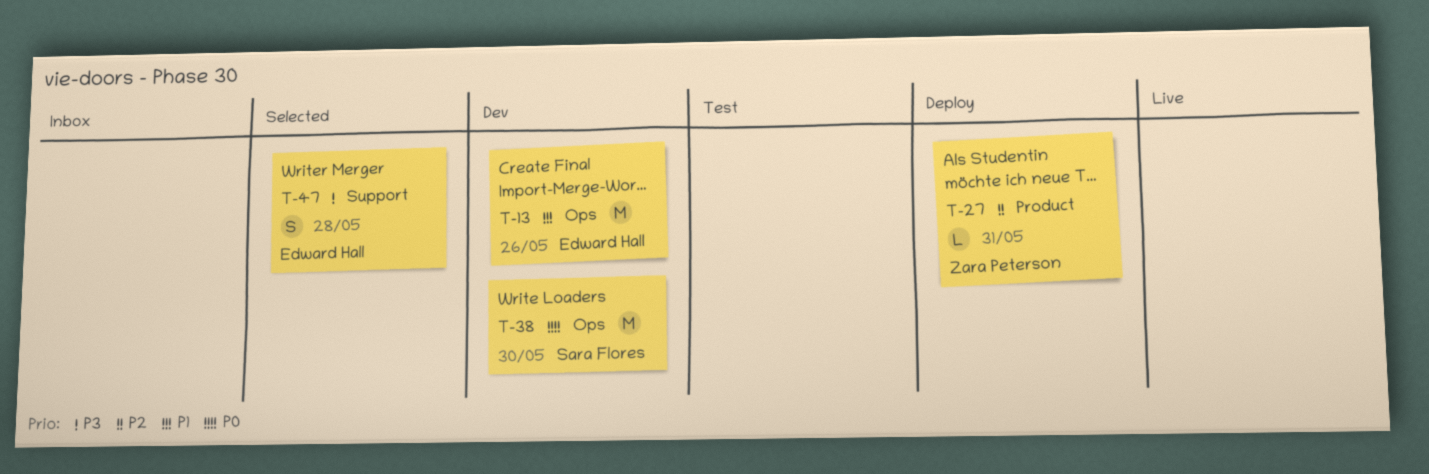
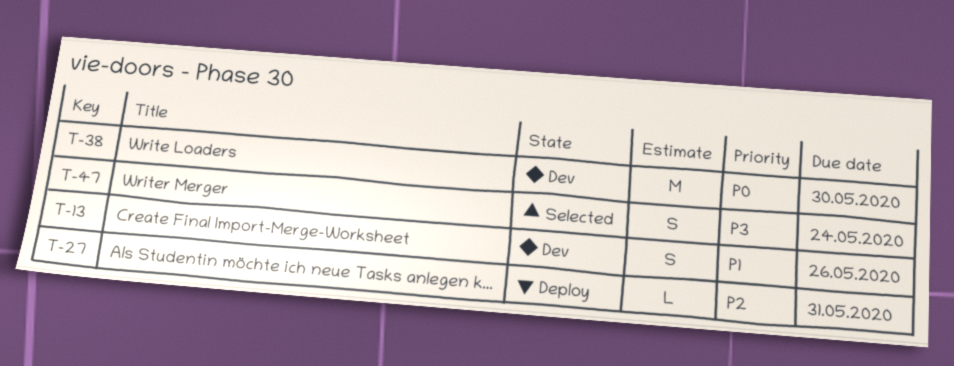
T-13, estimate: M -> S
T-47, due: May 28 -> May 24

